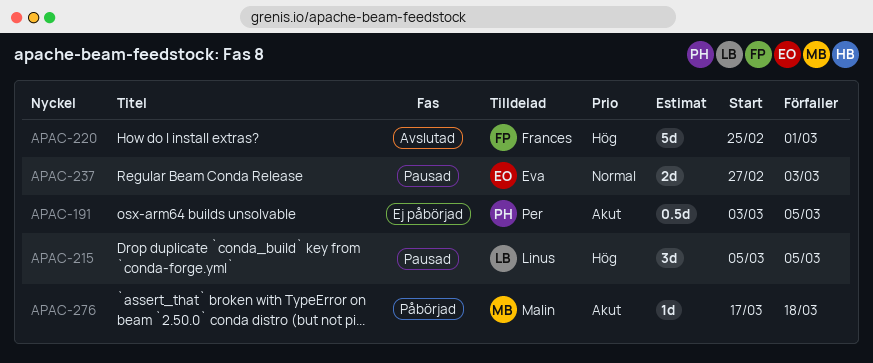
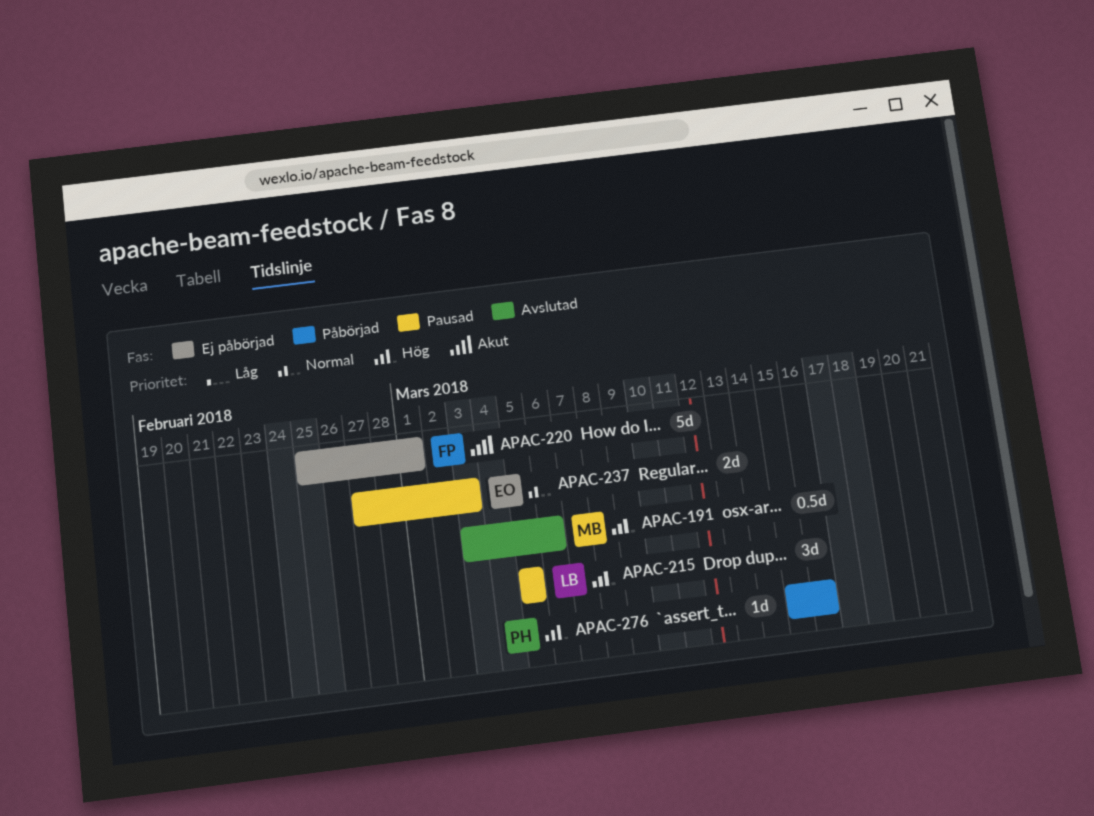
APAC-191, status: Ej påbörjad -> Avslutad
APAC-191, owner: Per -> Malin
APAC-191, priority: Akut -> Hög
APAC-191, due: Mar 5 -> Mar 6
APAC-220, status: Avslutad -> Ej påbörjad
APAC-220, priority: Hög -> Akut
APAC-276, owner: Malin -> Per
APAC-276, priority: Akut -> Hög
APAC-276, start: Mar 17 -> Mar 15
APAC-276, due: Mar 18 -> Mar 16

